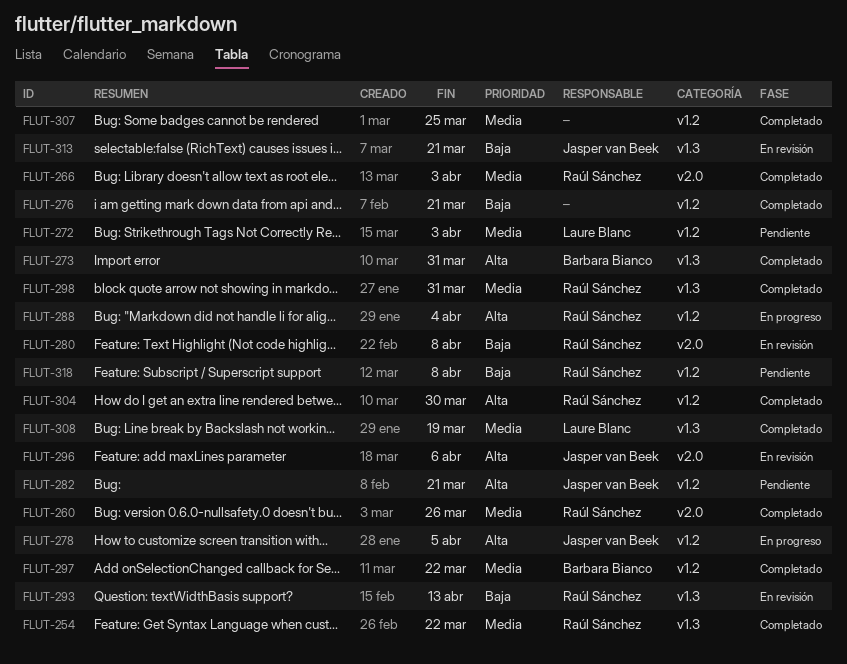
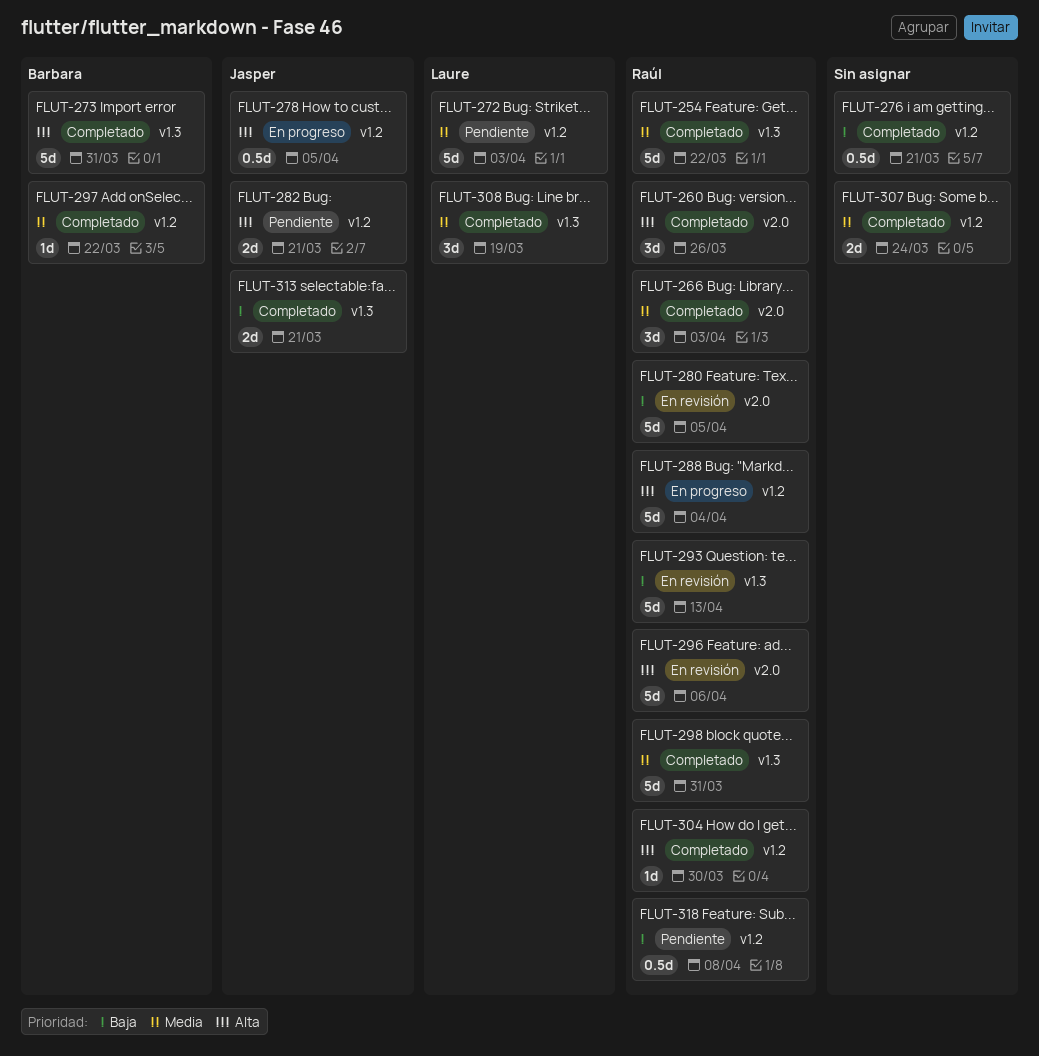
FLUT-260, priority: Media -> Alta
FLUT-280, due: Apr 8 -> Apr 5
FLUT-296, owner: Jasper van Beek -> Raúl Sánchez
FLUT-307, due: Mar 25 -> Mar 24
FLUT-313, status: En revisión -> Completado

